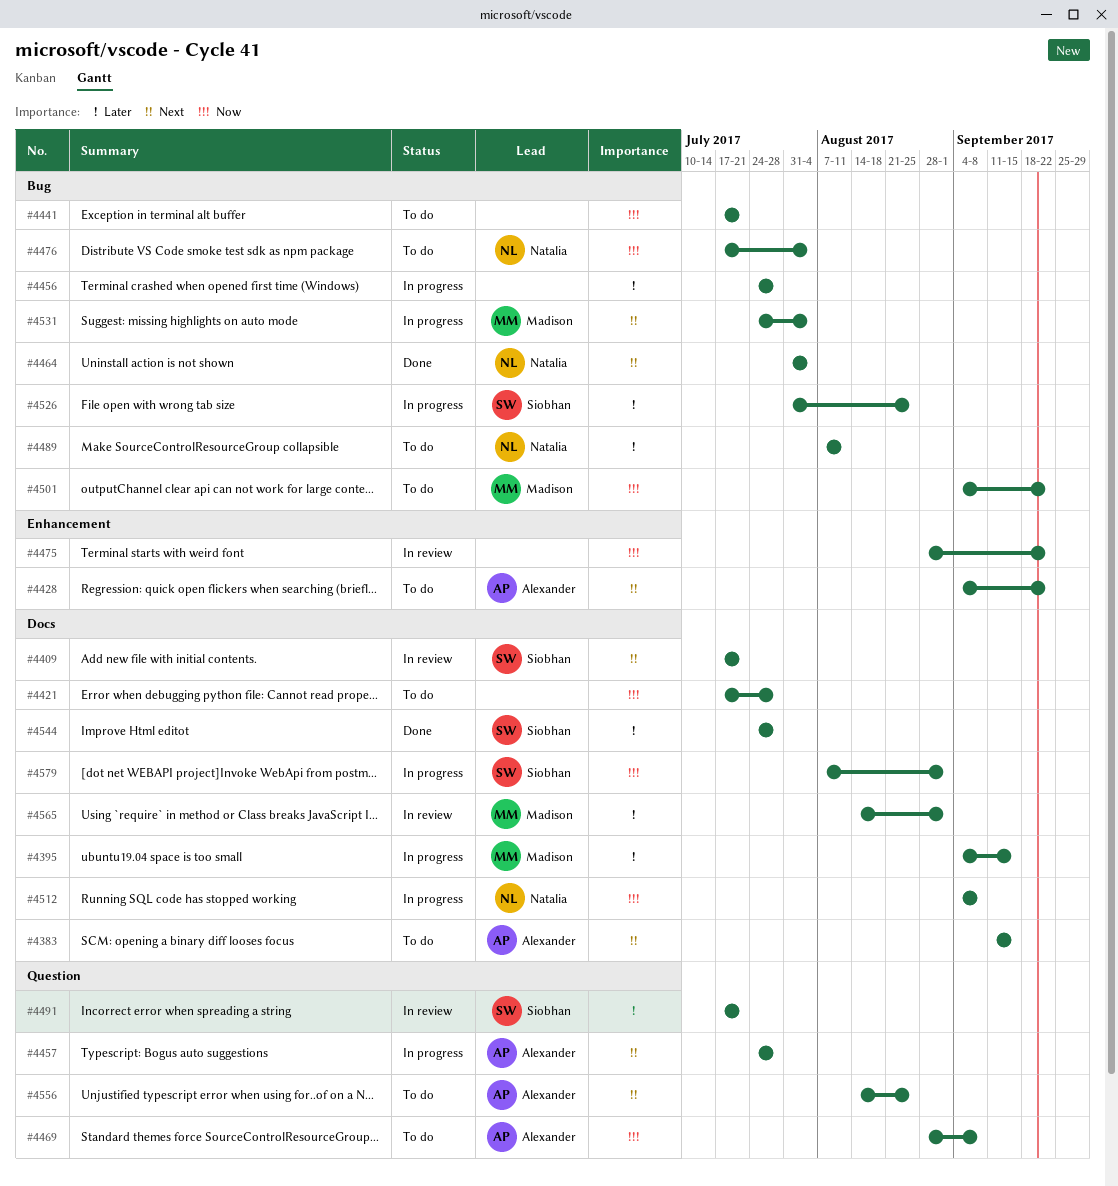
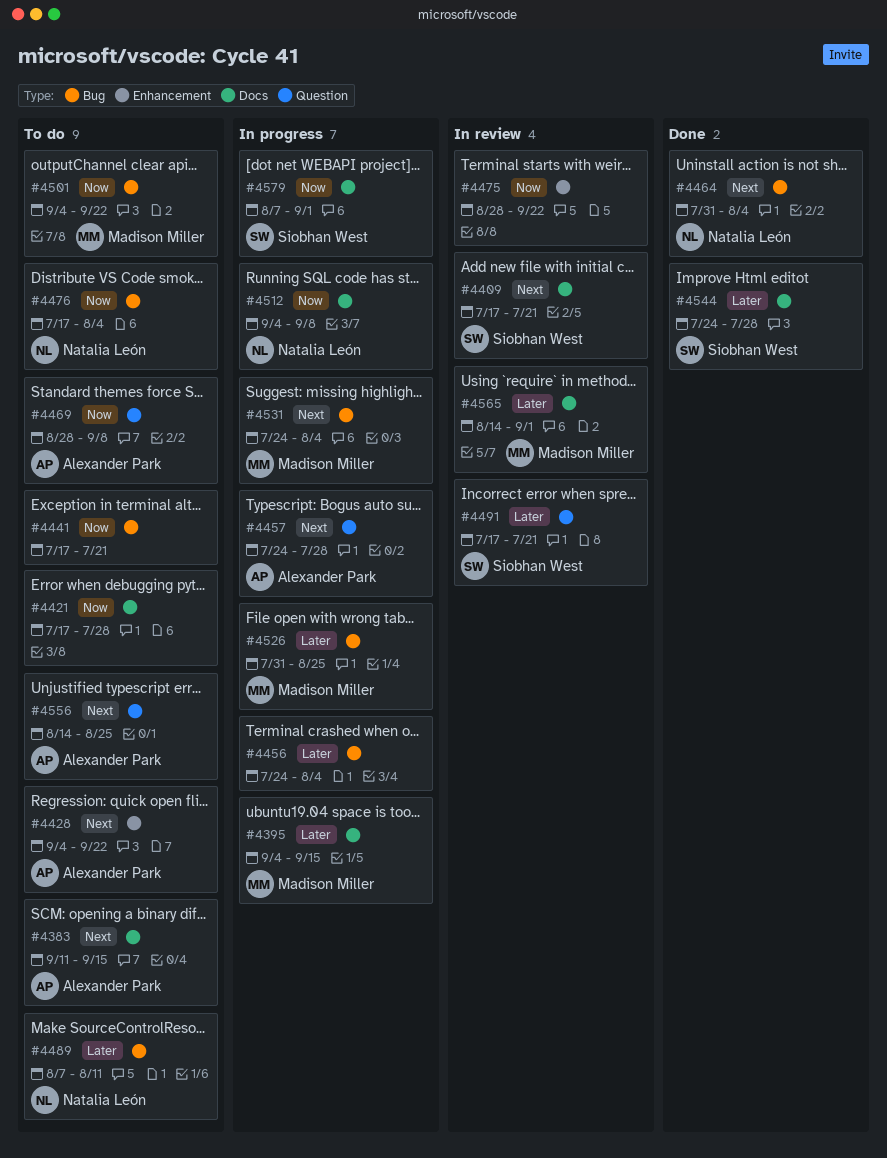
#4456, due: Jul 28 -> Aug 4
#4526, owner: Siobhan West -> Madison Miller

